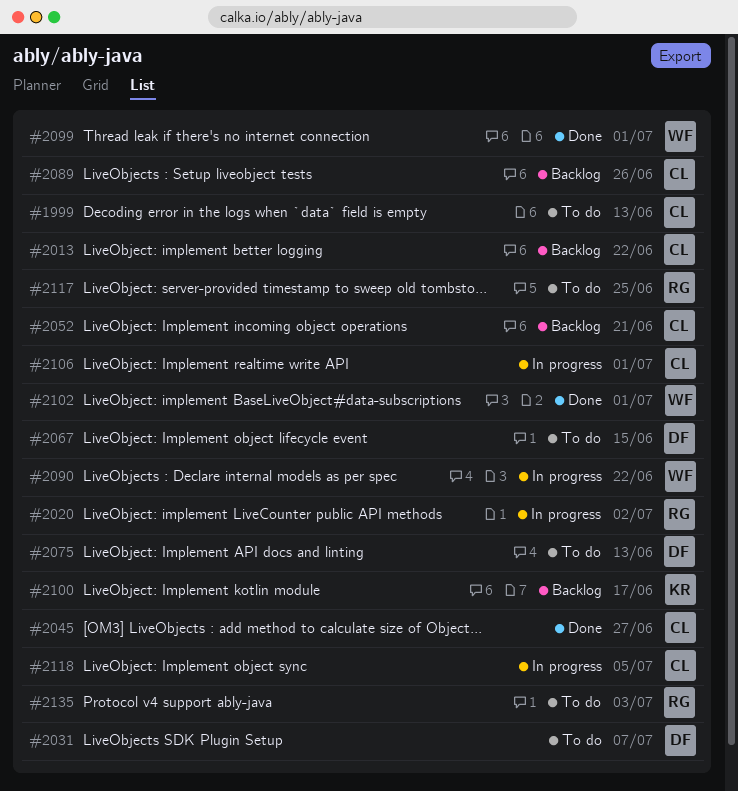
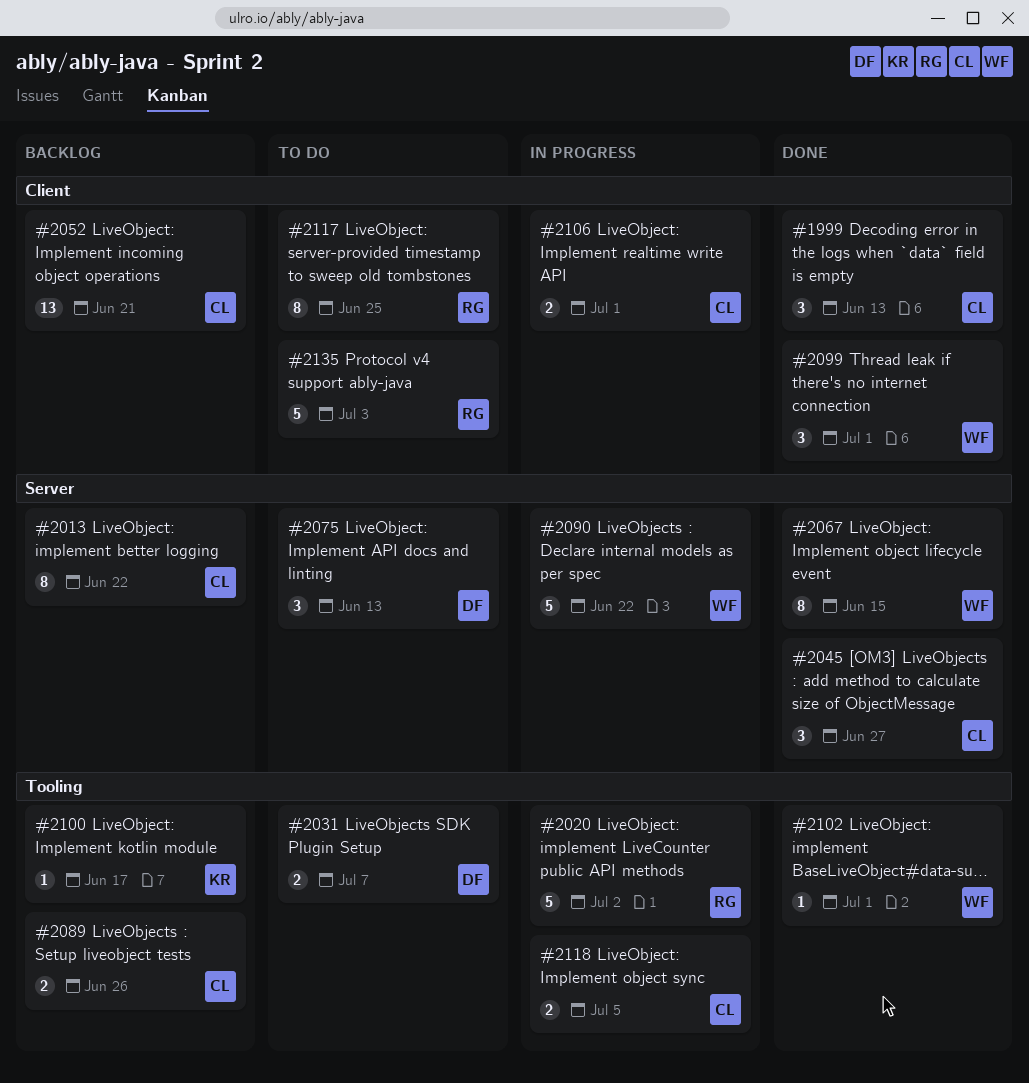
#1999, status: To do -> Done
#2067, status: To do -> Done
#2067, owner: DF -> WF

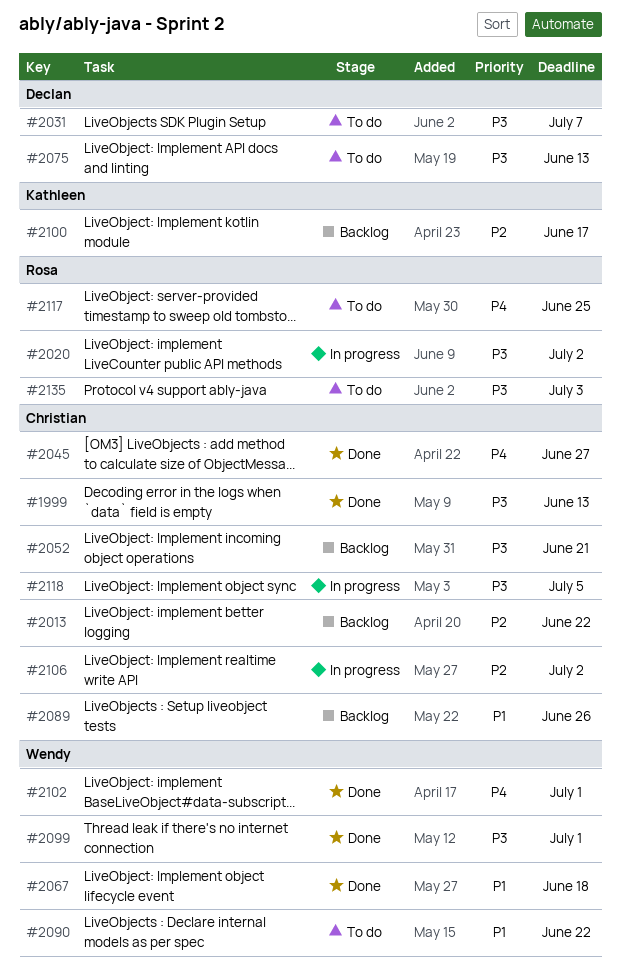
#2067, due: Jun 15 -> Jun 18
#2090, status: In progress -> To do
#2106, due: Jul 1 -> Jul 2

